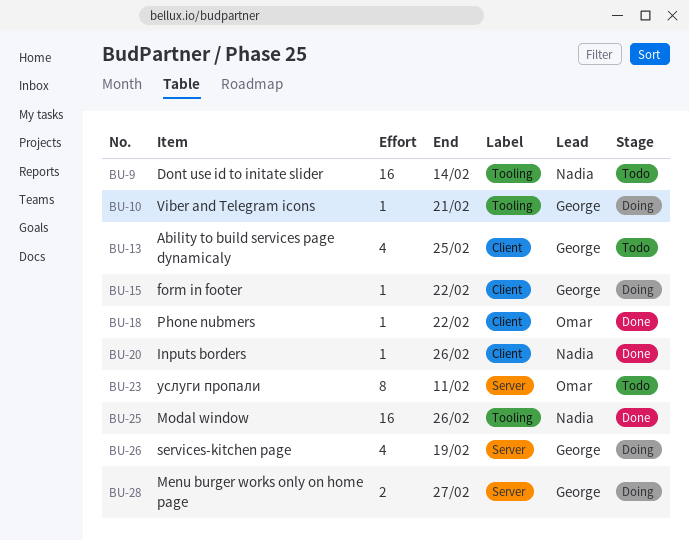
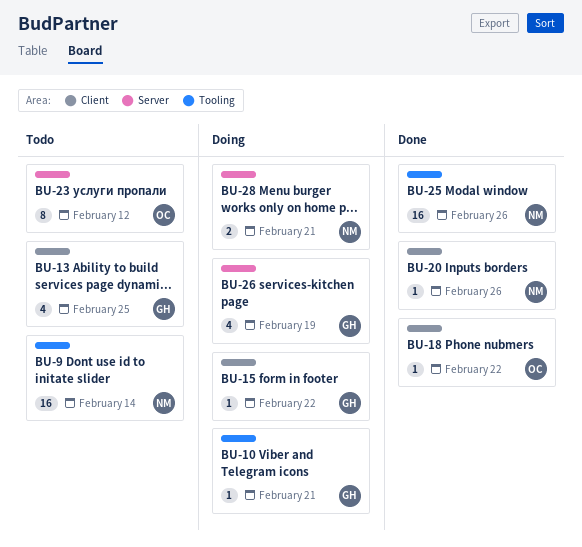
BU-23, due: Feb 11 -> Feb 12
BU-28, owner: George -> Nadia
BU-28, due: Feb 27 -> Feb 21

